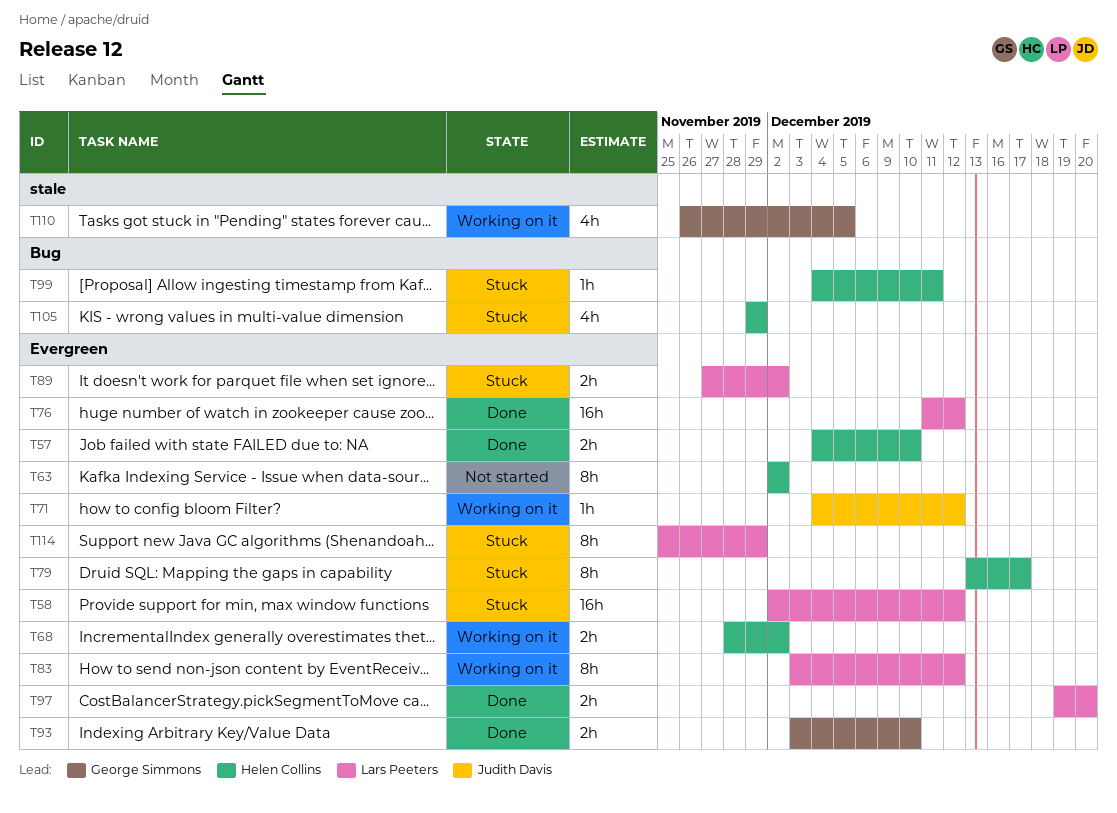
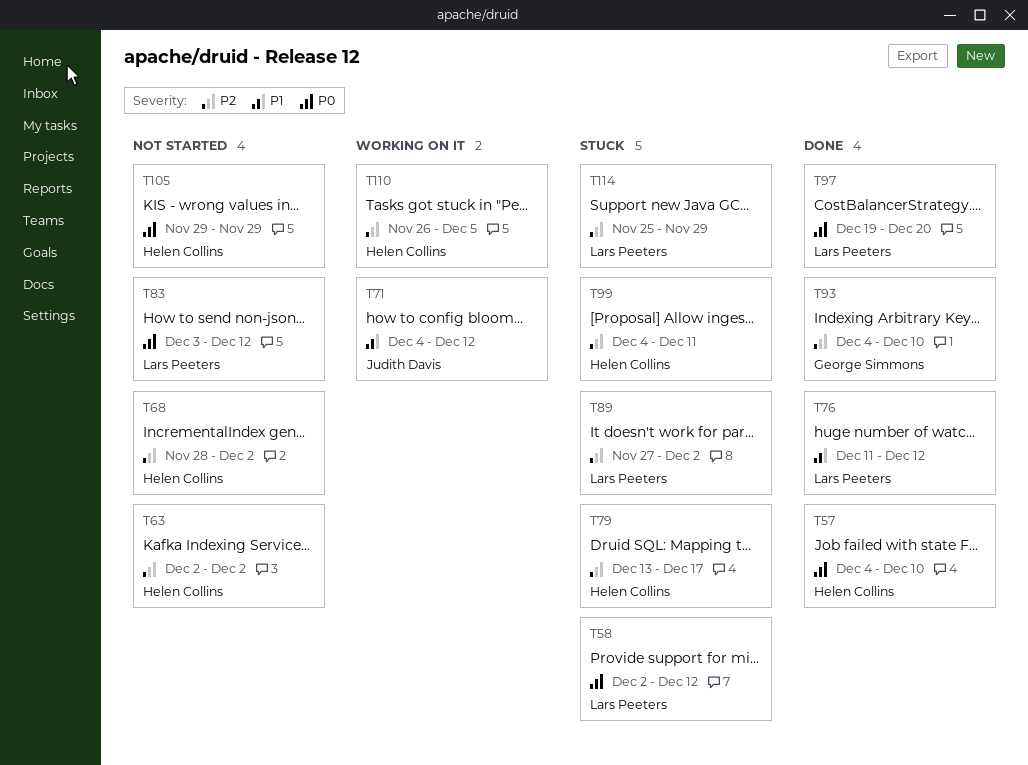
T68, status: Working on it -> Not started
T83, status: Working on it -> Not started
T93, start: Dec 3 -> Dec 4
T105, status: Stuck -> Not started
T110, owner: George Simmons -> Helen Collins

